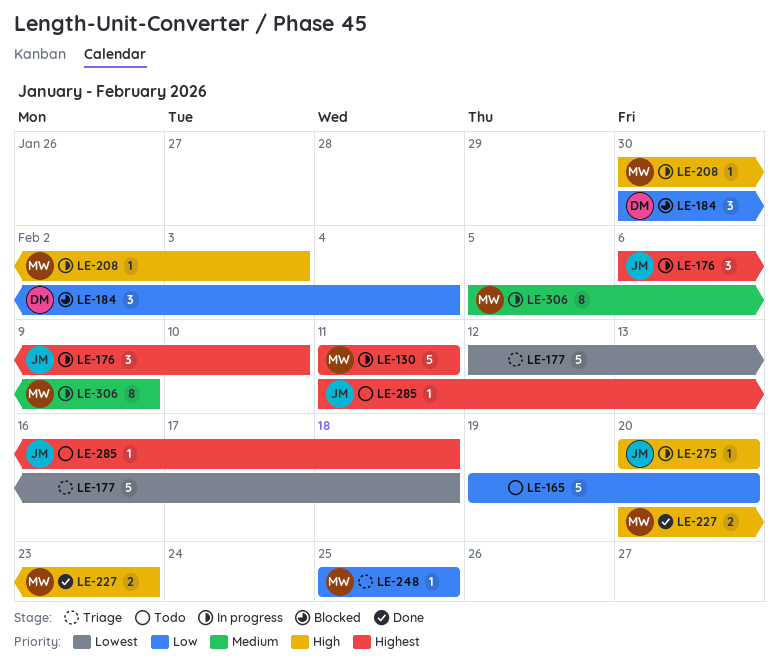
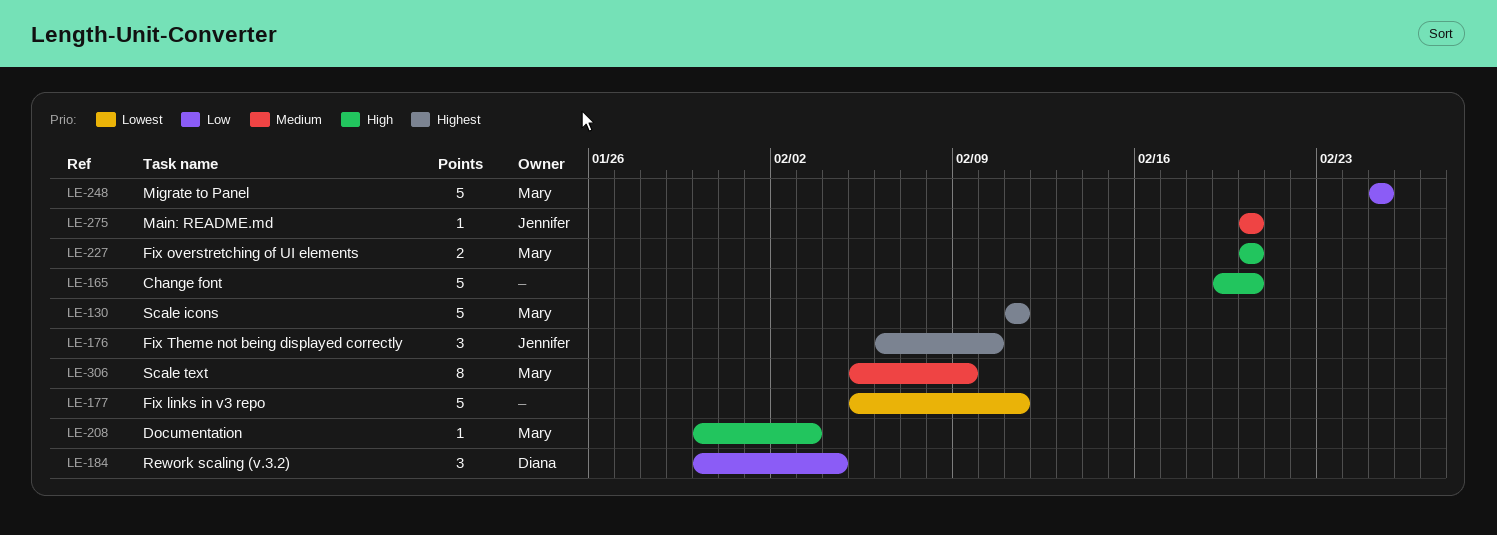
LE-165, priority: Low -> High
LE-177, start: Feb 12 -> Feb 5
LE-177, due: Feb 18 -> Feb 11
LE-227, due: Feb 23 -> Feb 20
LE-248, estimate: 1 -> 5
LE-275, priority: High -> Medium
LE-285: present -> none

